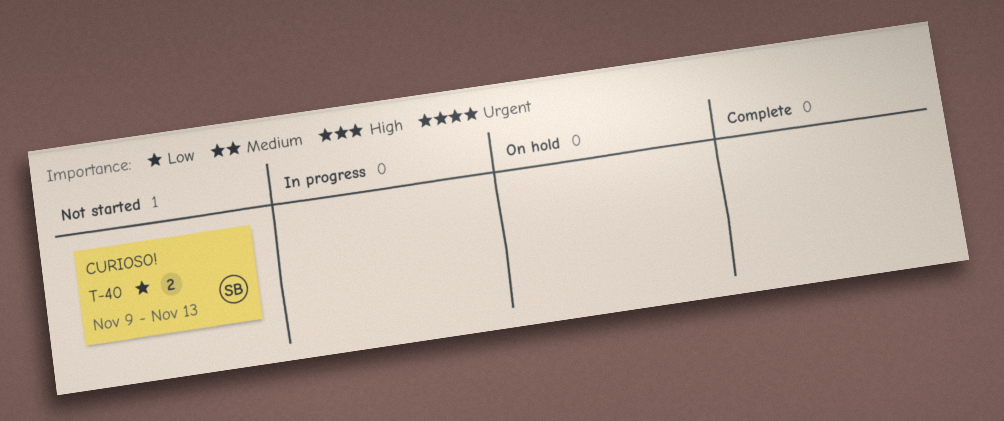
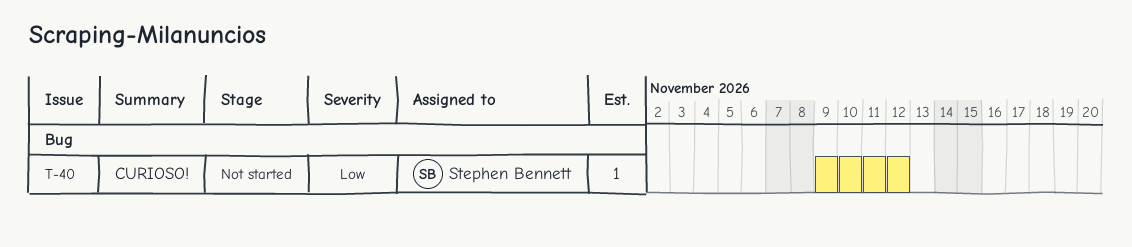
T-40, estimate: 2 -> 1
T-40, due: Nov 13 -> Nov 12

